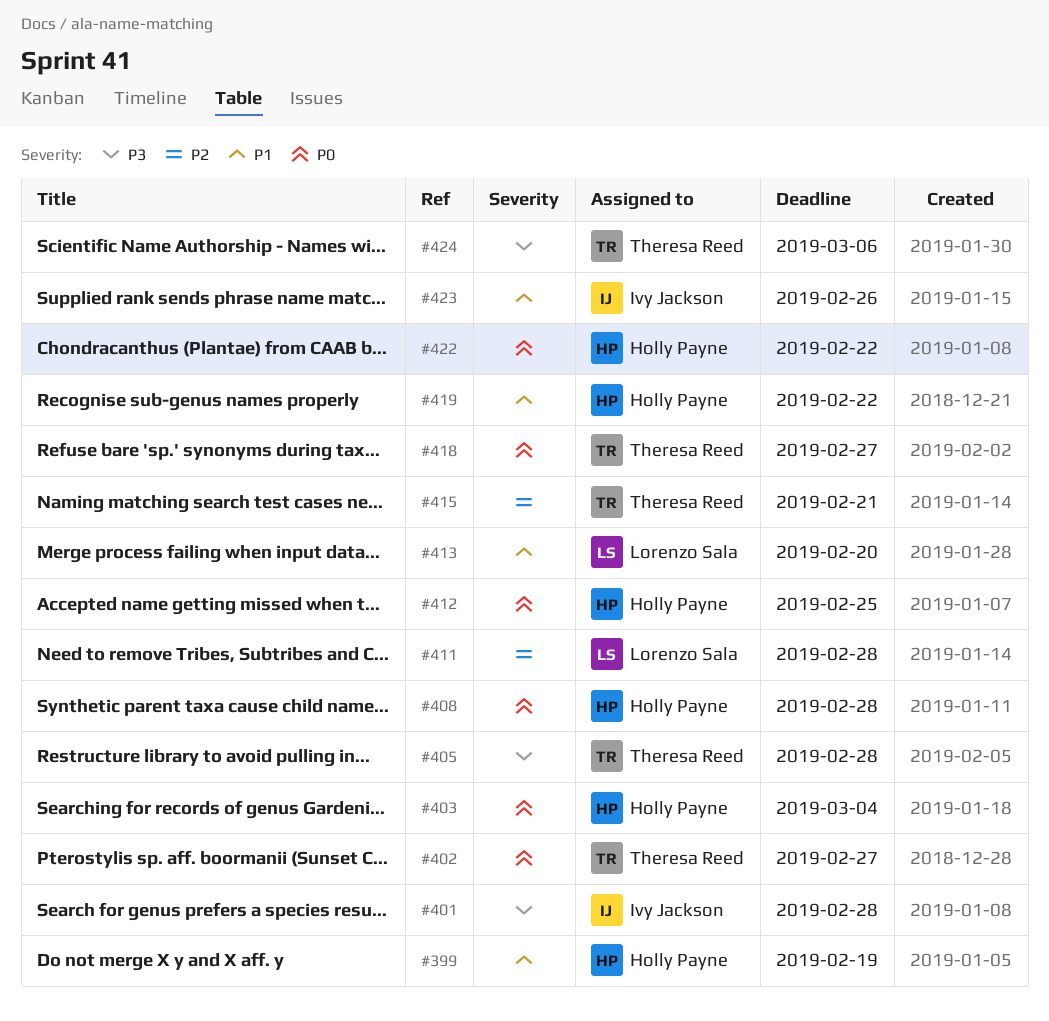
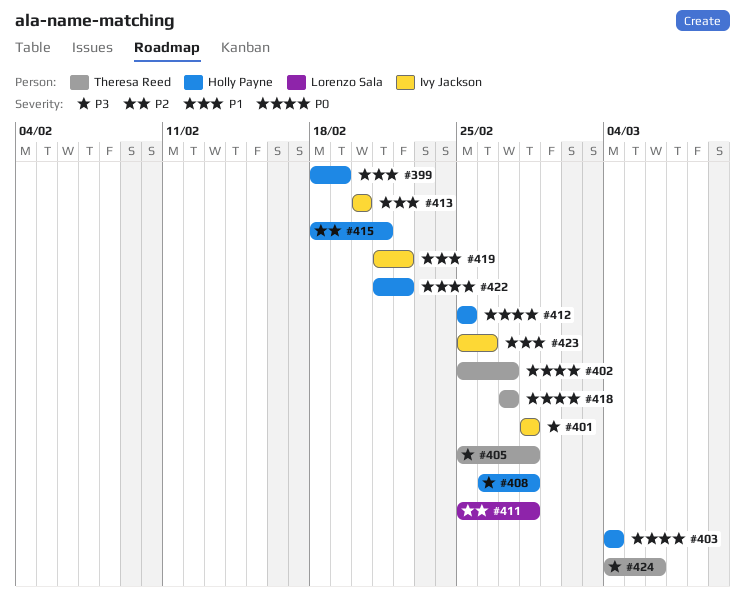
#408, priority: P0 -> P3
#413, owner: Lorenzo Sala -> Ivy Jackson
#415, owner: Theresa Reed -> Holly Payne
#419, owner: Holly Payne -> Ivy Jackson

